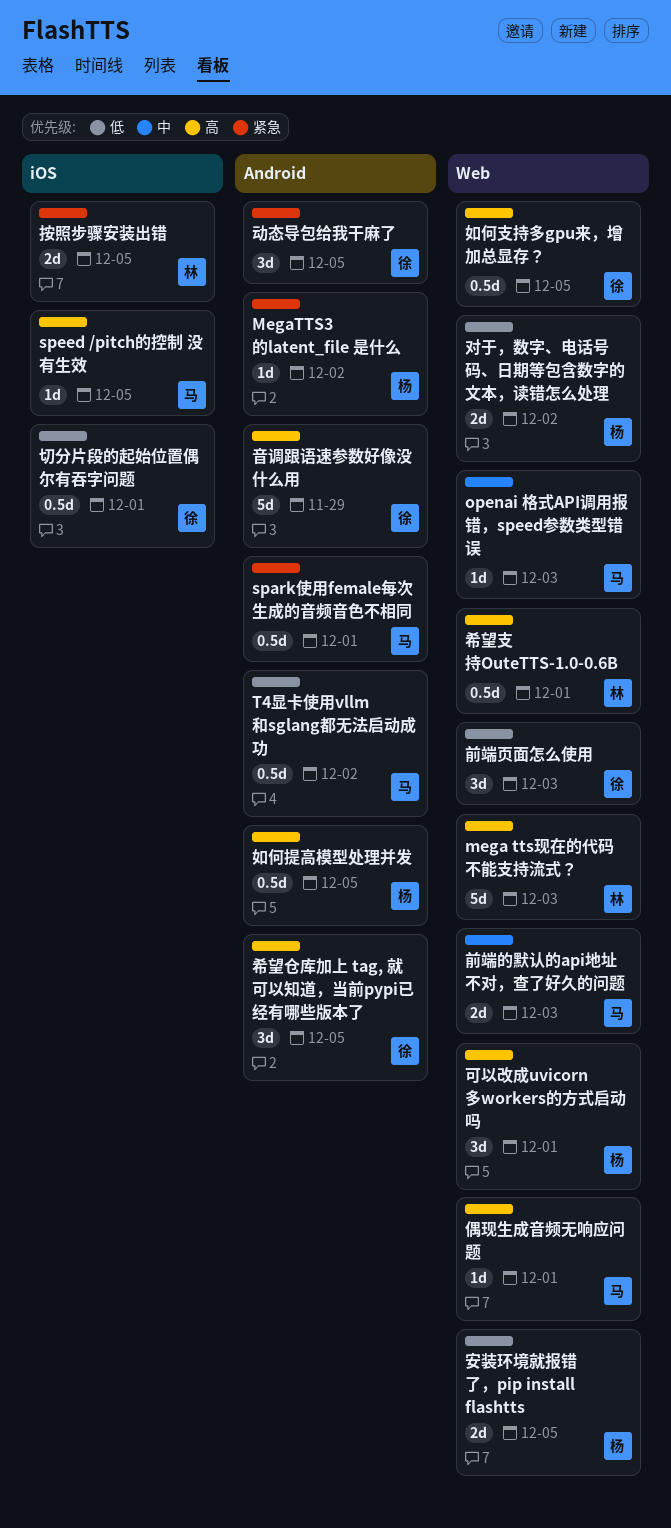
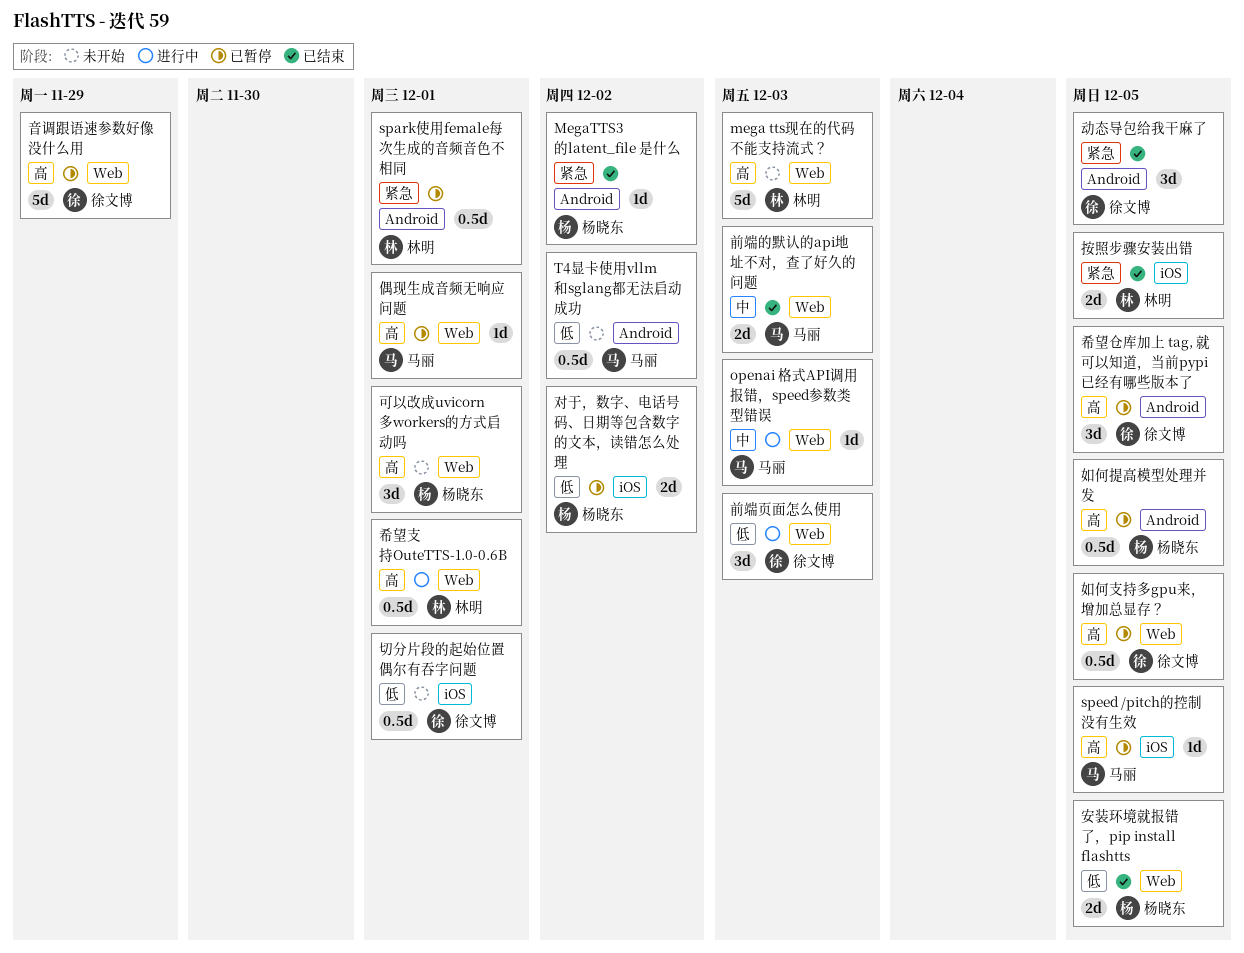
spark使用female每次生成的音频音色不相同, owner: 马丽 -> 林明
对于，数字、电话号码、日期等包含数字的文本，读错怎么处理, label: Web -> iOS
音调跟语速参数好像没什么用, label: Android -> Web

